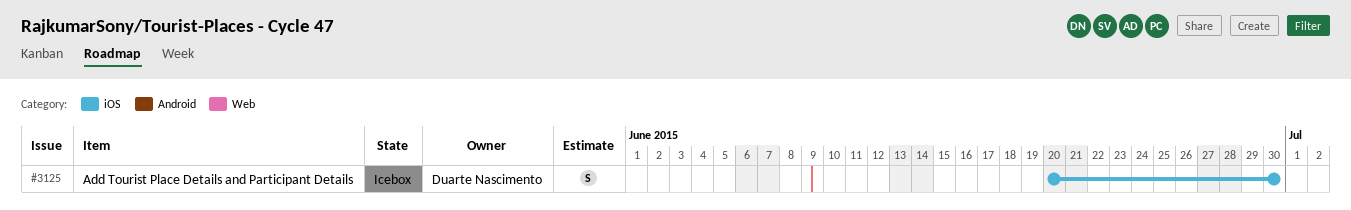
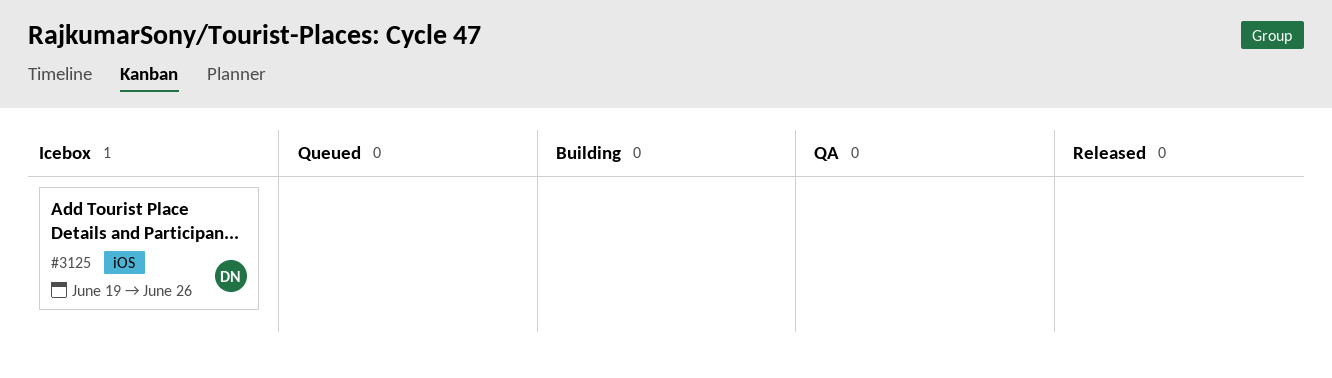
#3125, start: Jun 20 -> Jun 19
#3125, due: Jun 30 -> Jun 26

